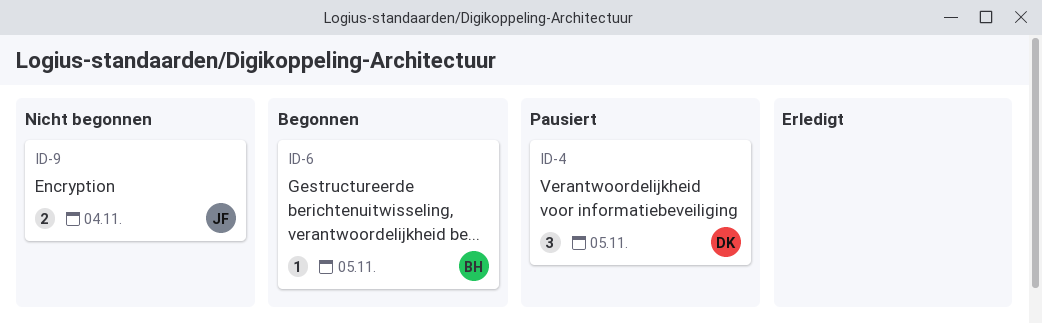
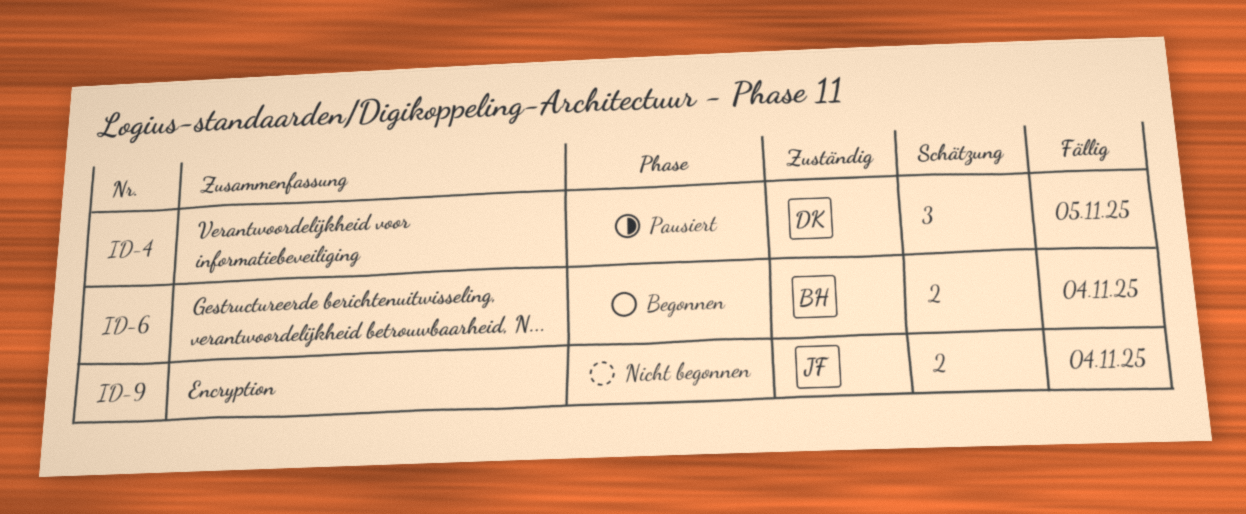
ID-6, estimate: 1 -> 2
ID-6, due: Nov 5 -> Nov 4

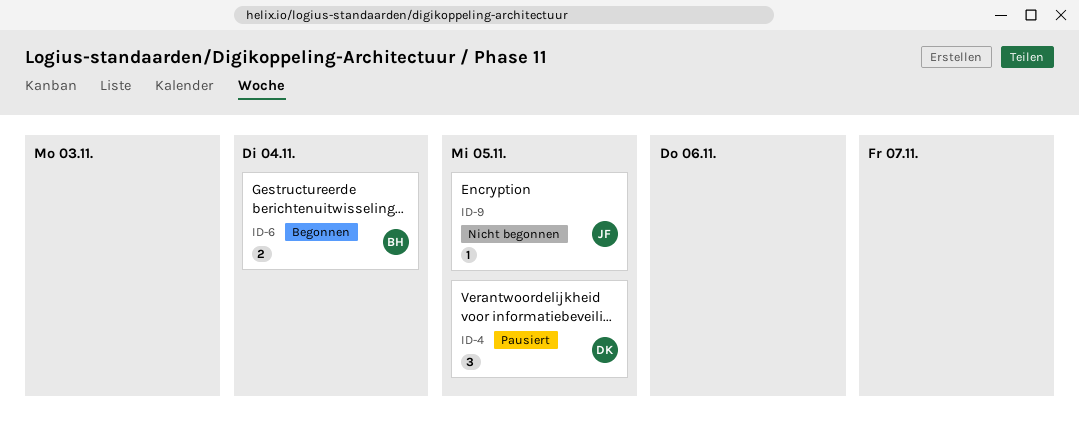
ID-9, estimate: 2 -> 1
ID-9, due: Nov 4 -> Nov 5

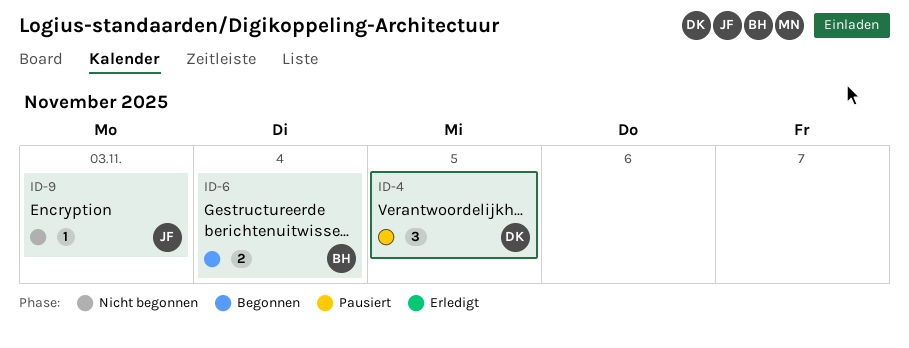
ID-9, due: Nov 5 -> Nov 3

